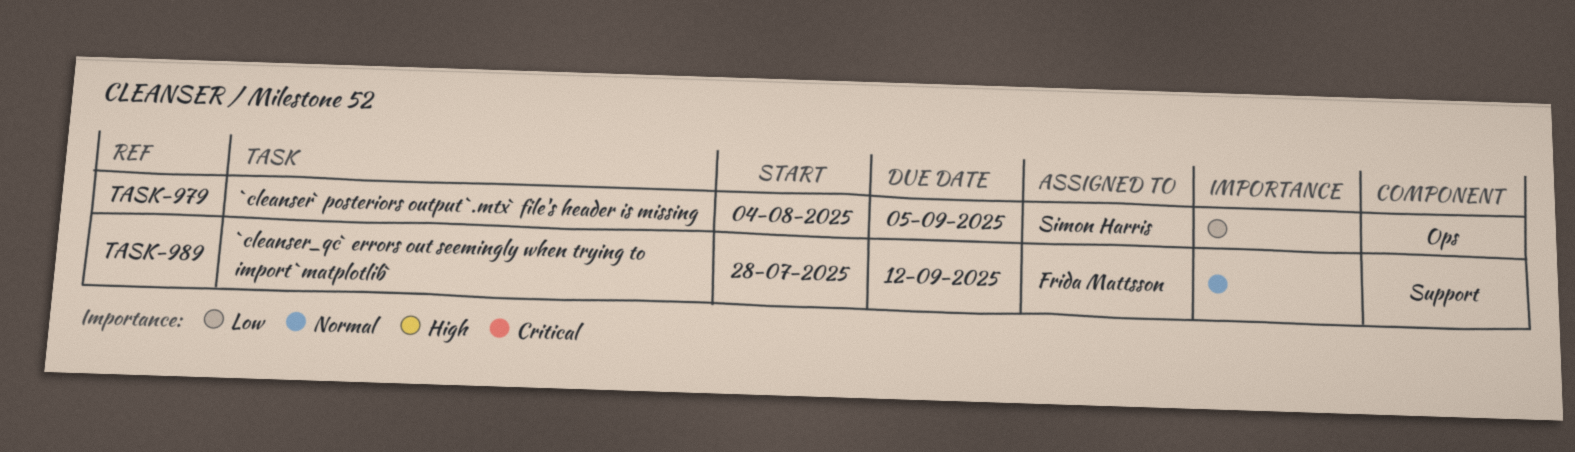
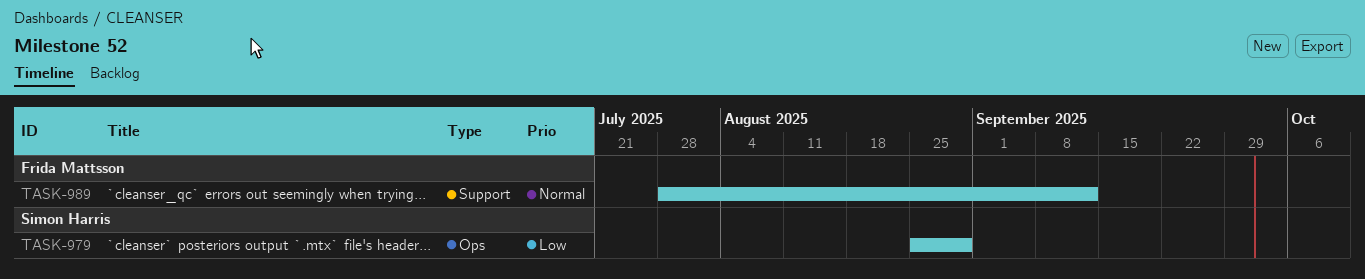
TASK-979, start: Aug 4 -> Aug 25
TASK-979, due: Sep 5 -> Aug 29

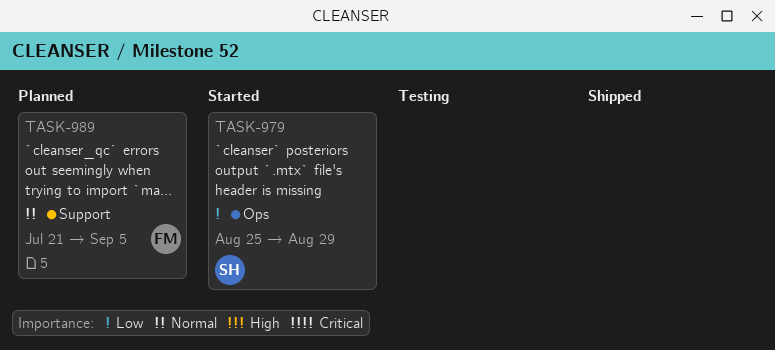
TASK-989, start: Jul 28 -> Jul 21
TASK-989, due: Sep 12 -> Sep 5

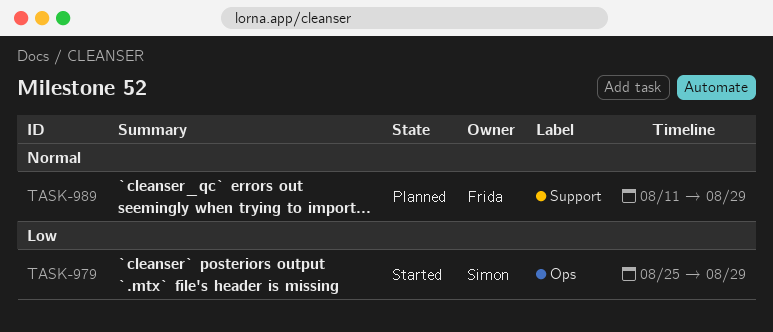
TASK-989, start: Jul 21 -> Aug 11
TASK-989, due: Sep 5 -> Aug 29

